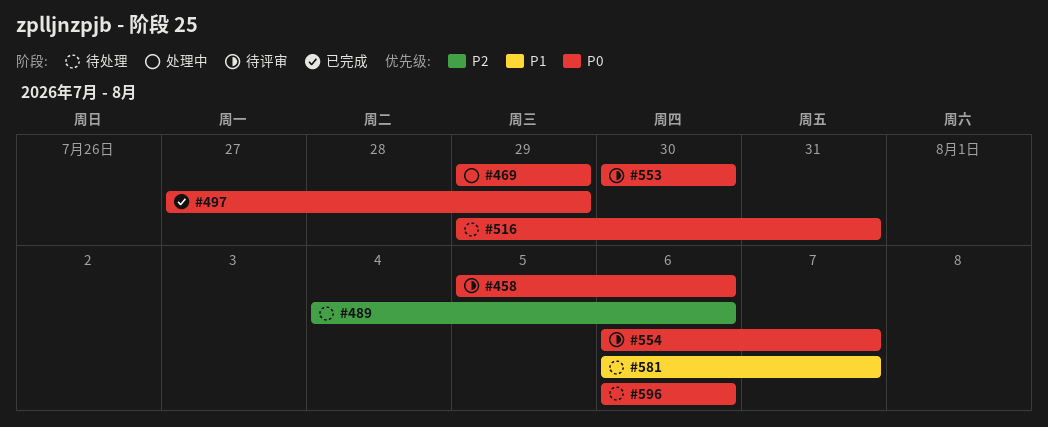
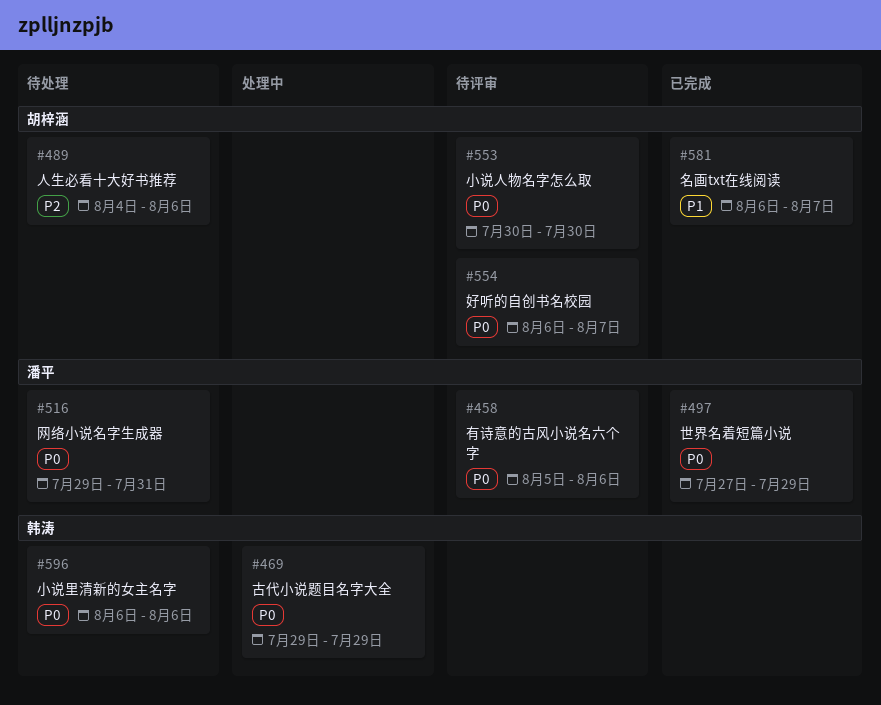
#581, status: 待处理 -> 已完成

